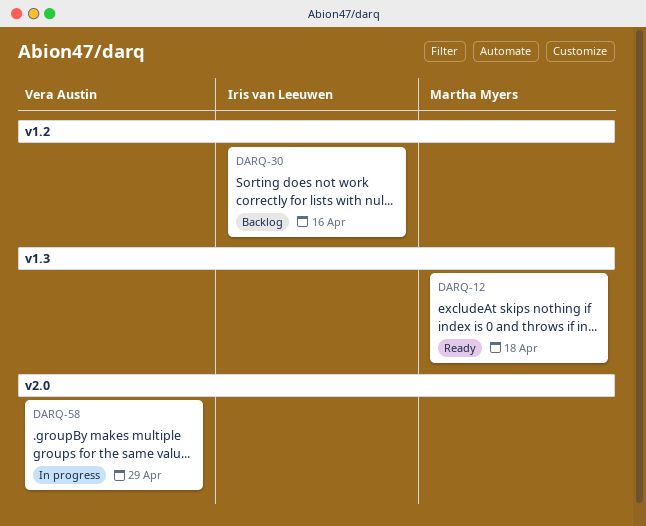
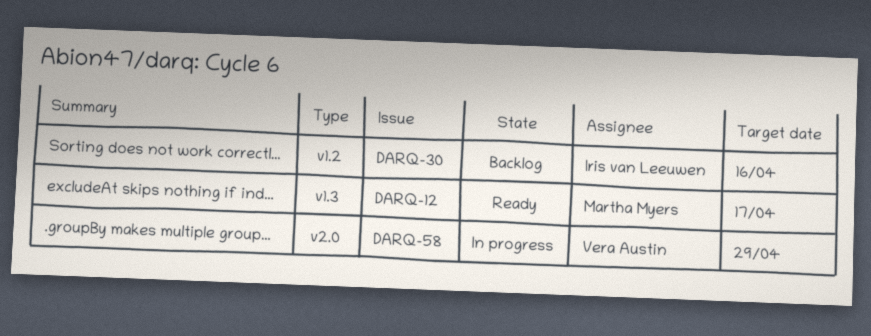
DARQ-12, due: Apr 18 -> Apr 17

